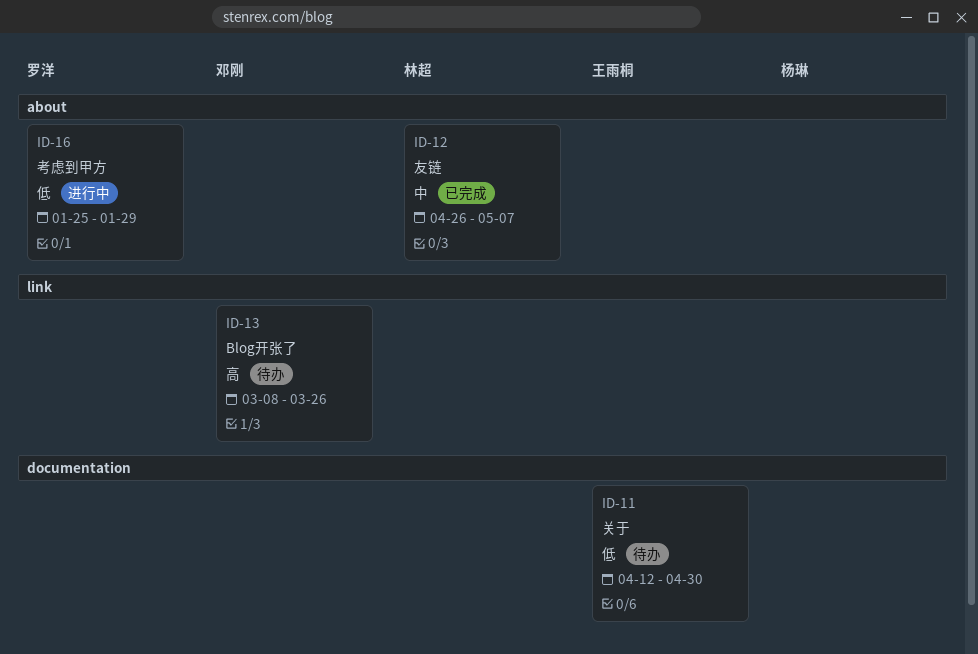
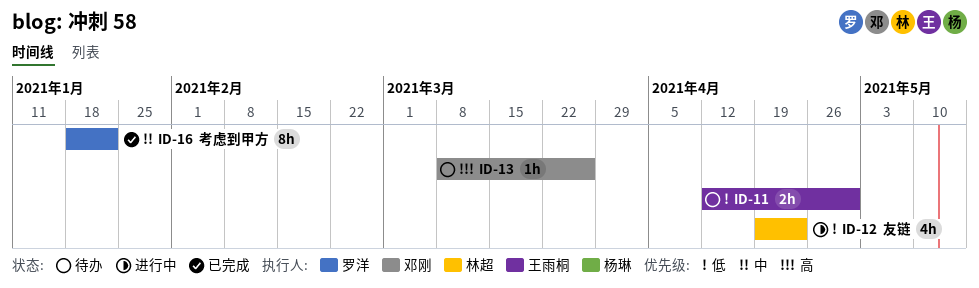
ID-12, status: 已完成 -> 进行中
ID-12, priority: 中 -> 低
ID-12, start: Apr 26 -> Apr 19
ID-12, due: May 7 -> Apr 23
ID-16, status: 进行中 -> 已完成
ID-16, priority: 低 -> 中
ID-16, start: Jan 25 -> Jan 18
ID-16, due: Jan 29 -> Jan 22

